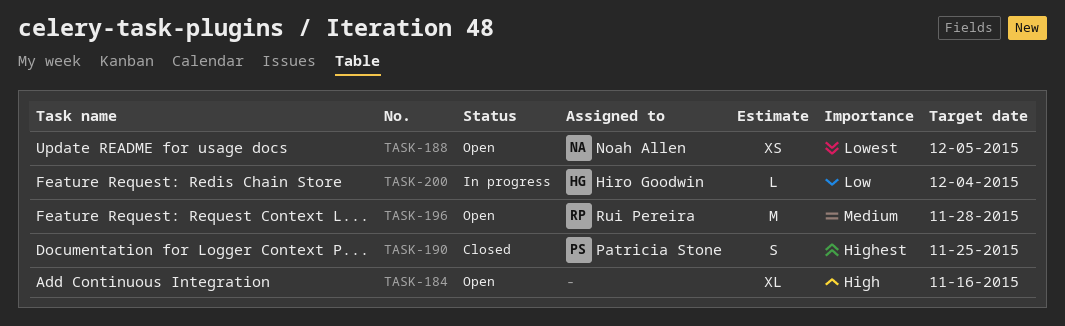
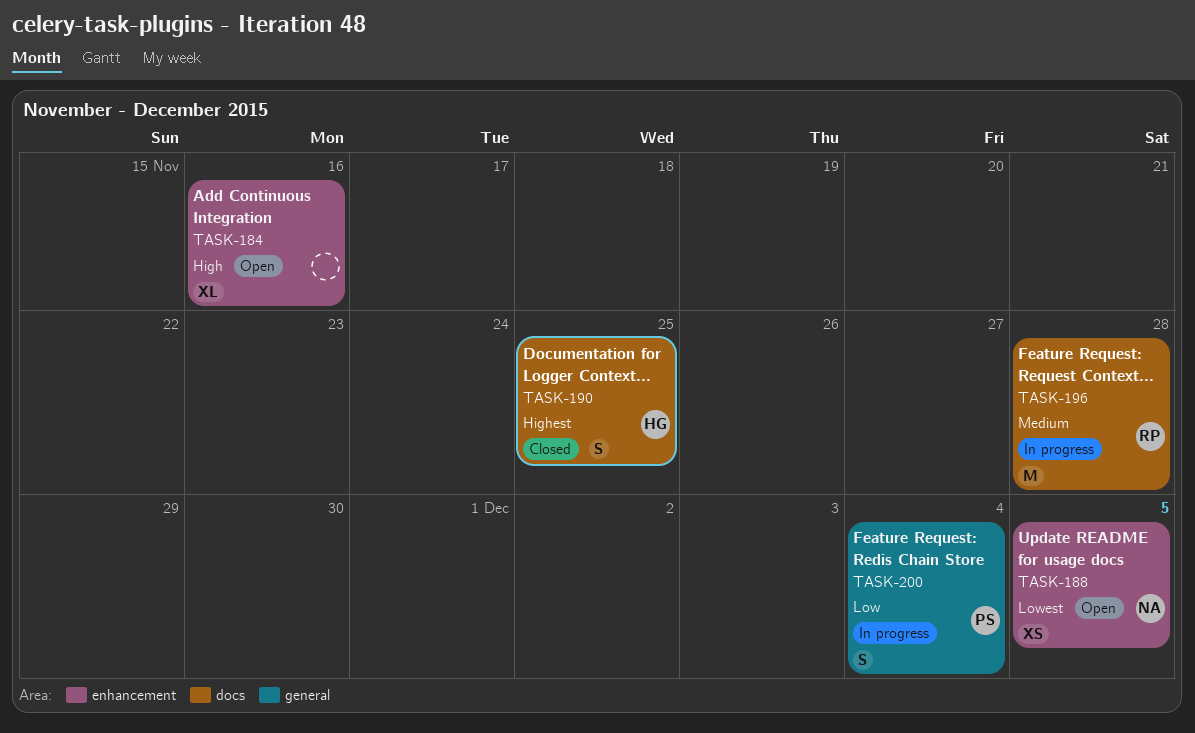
TASK-190, owner: Patricia Stone -> Hiro Goodwin
TASK-196, status: Open -> In progress
TASK-200, owner: Hiro Goodwin -> Patricia Stone
TASK-200, estimate: L -> S

